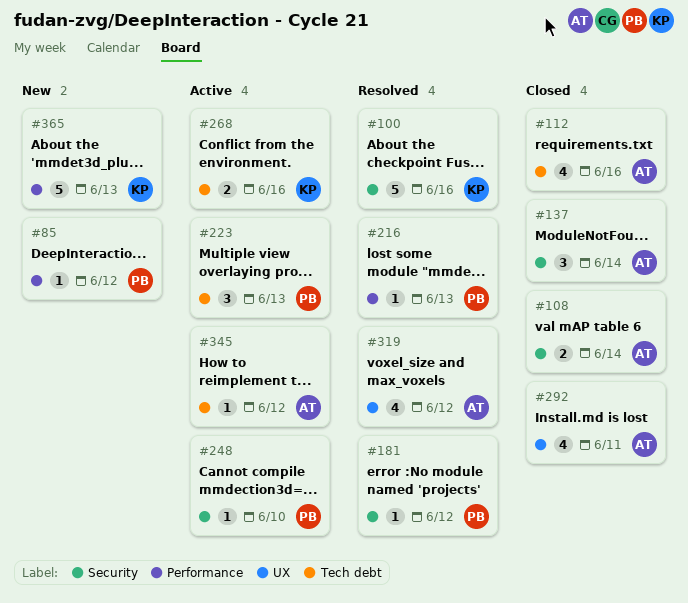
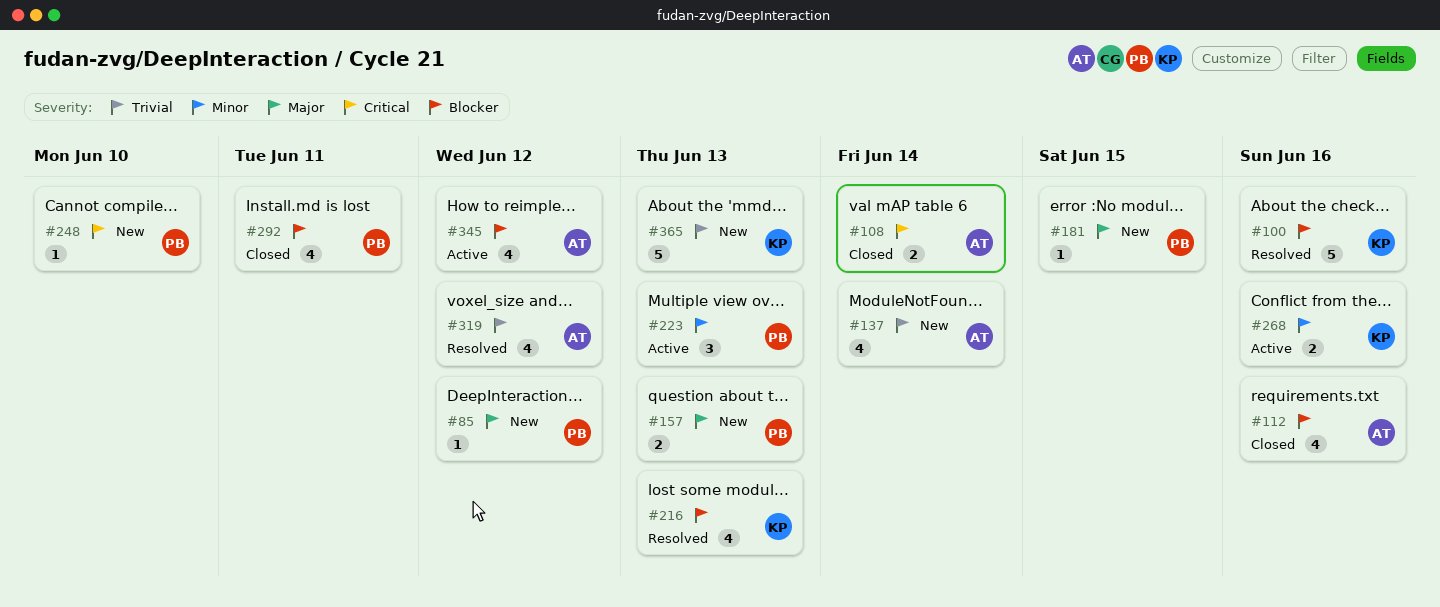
#137, status: Closed -> New
#137, estimate: 3 -> 4
#157: none -> present
#181, status: Resolved -> New
#181, due: Jun 12 -> Jun 15
#216, owner: PB -> KP
#216, estimate: 1 -> 4
#248, status: Active -> New
#292, owner: AT -> PB
#345, estimate: 1 -> 4

